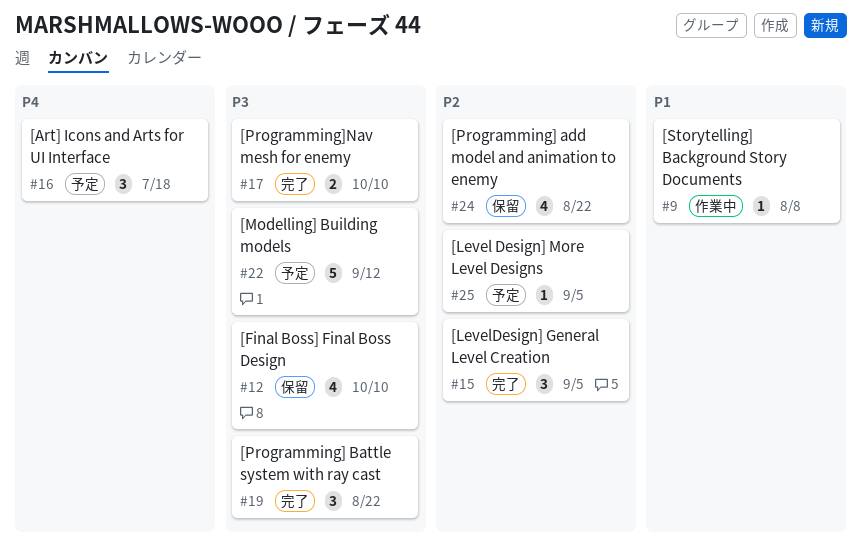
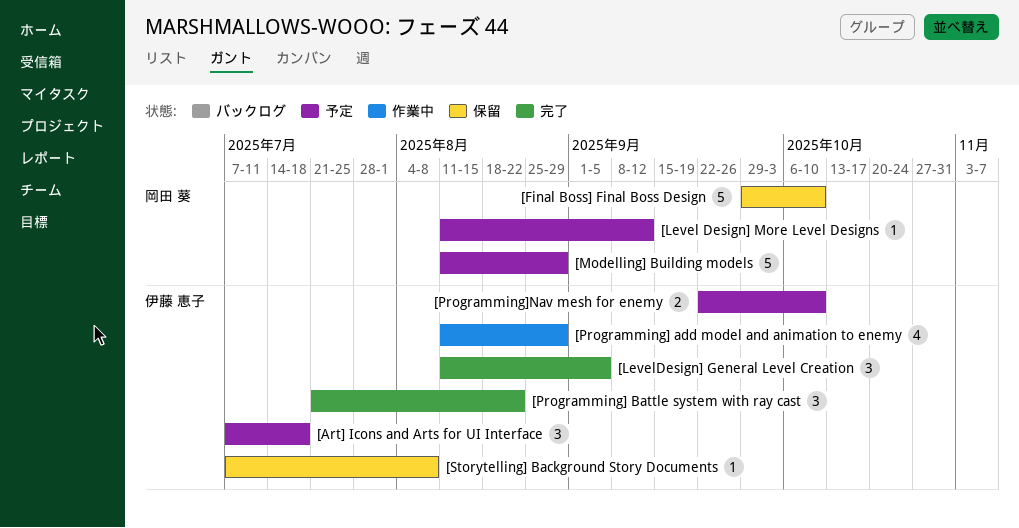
[Final Boss] Final Boss Design, estimate: 4 -> 5
[Level Design] More Level Designs, due: Sep 5 -> Sep 12
[Modelling] Building models, due: Sep 12 -> Aug 29
[Programming] add model and animation to enemy, status: 保留 -> 作業中
[Programming] add model and animation to enemy, due: Aug 22 -> Aug 29
[Programming]Nav mesh for enemy, status: 完了 -> 予定
[Storytelling] Background Story Documents, status: 作業中 -> 保留

